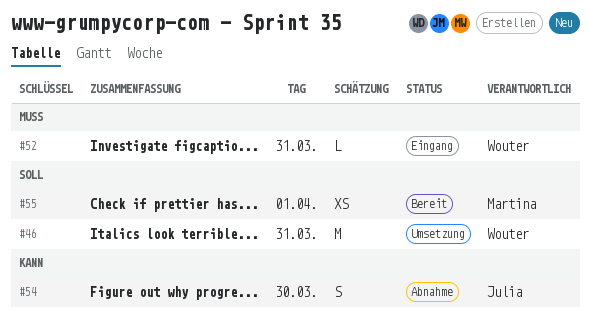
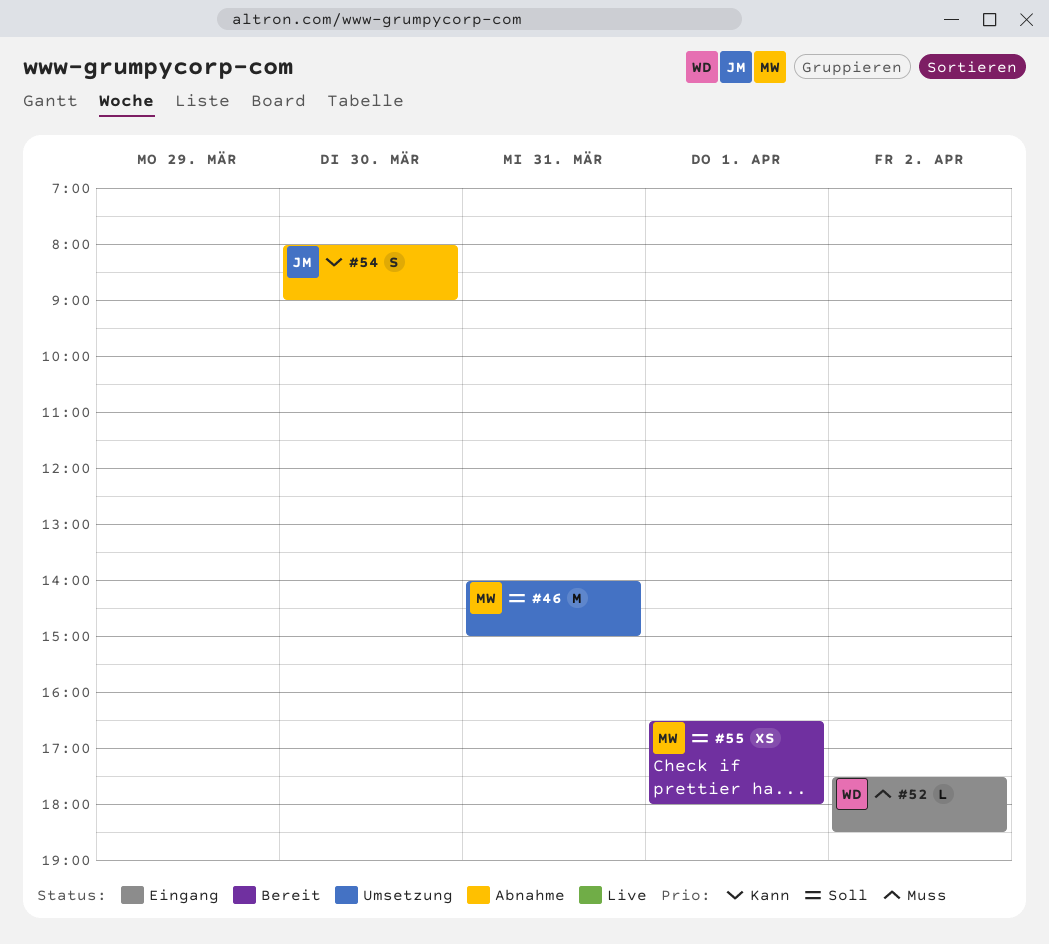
#46, owner: Wouter -> Martina
#52, day: Mar 31 -> Apr 2

